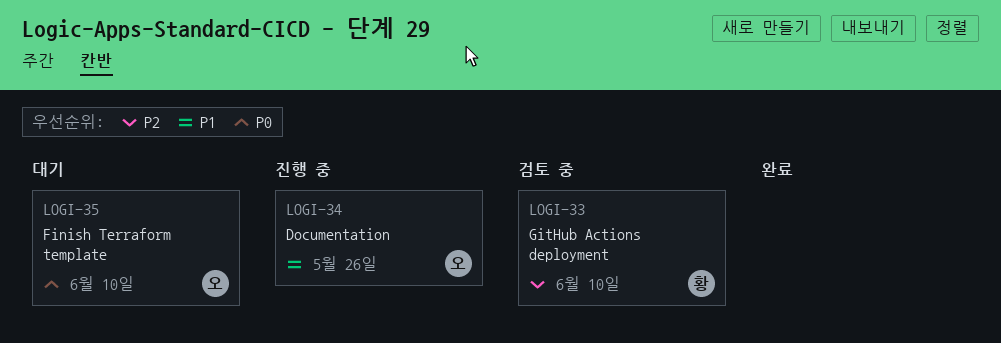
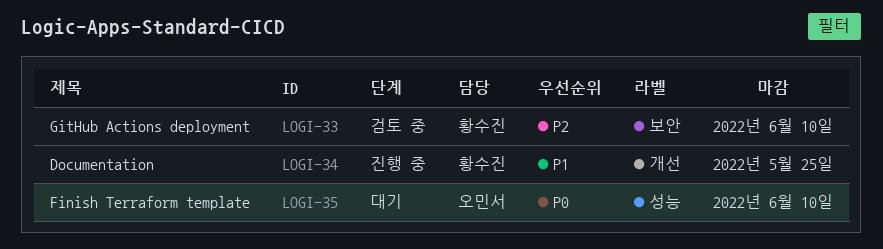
LOGI-34, owner: 오민서 -> 황수진
LOGI-34, due: May 26 -> May 25

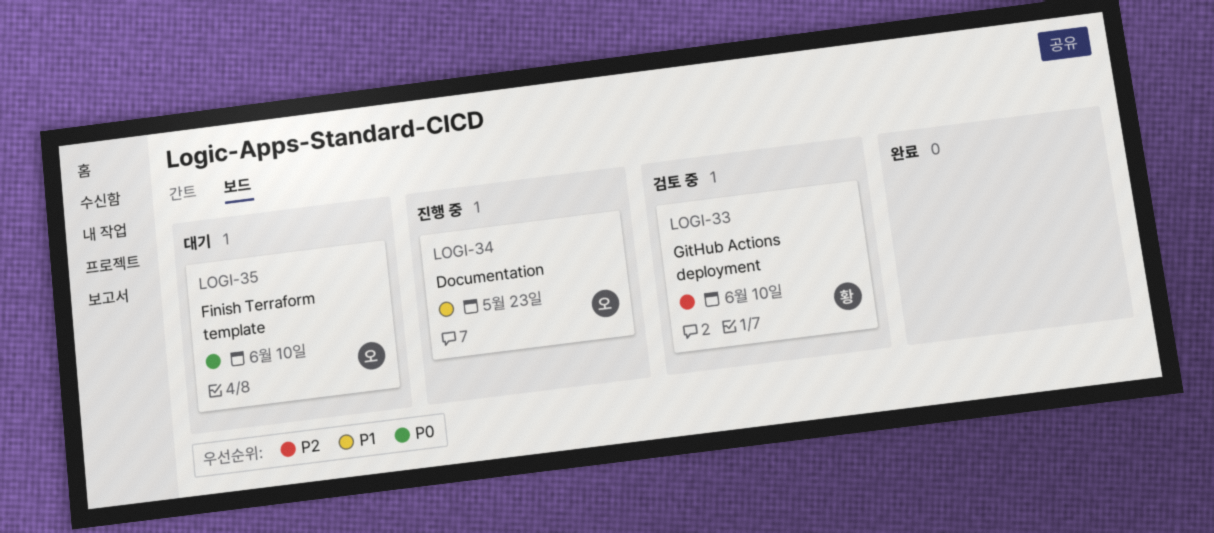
LOGI-34, owner: 황수진 -> 오민서
LOGI-34, due: May 25 -> May 23

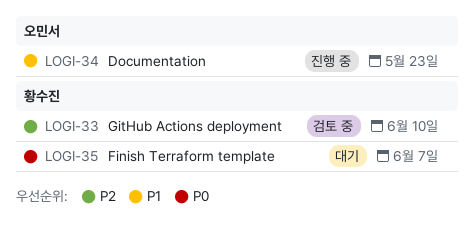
LOGI-35, owner: 오민서 -> 황수진
LOGI-35, due: Jun 10 -> Jun 7

